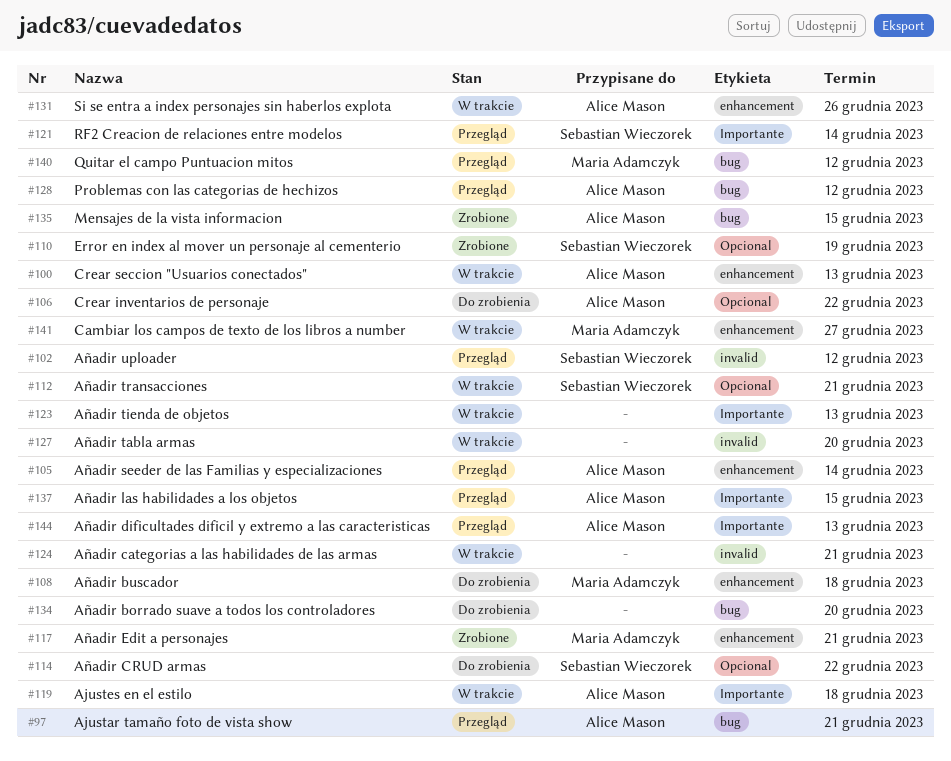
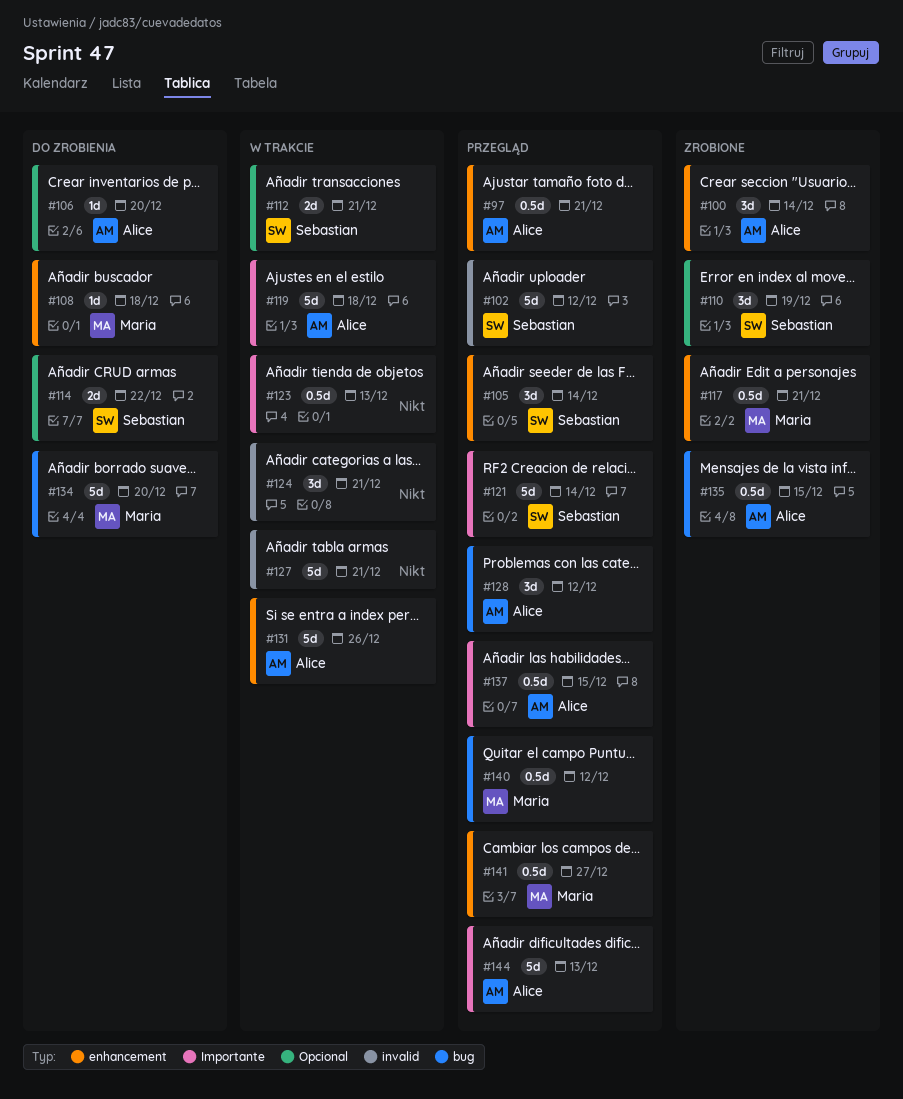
#97, label: bug -> enhancement
#100, status: W trakcie -> Zrobione
#100, due: Dec 13 -> Dec 14
#105, owner: Alice Mason -> Sebastian Wieczorek
#106, due: Dec 22 -> Dec 20
#127, due: Dec 20 -> Dec 21
#134, owner: none -> Maria Adamczyk
#141, status: W trakcie -> Przegląd

